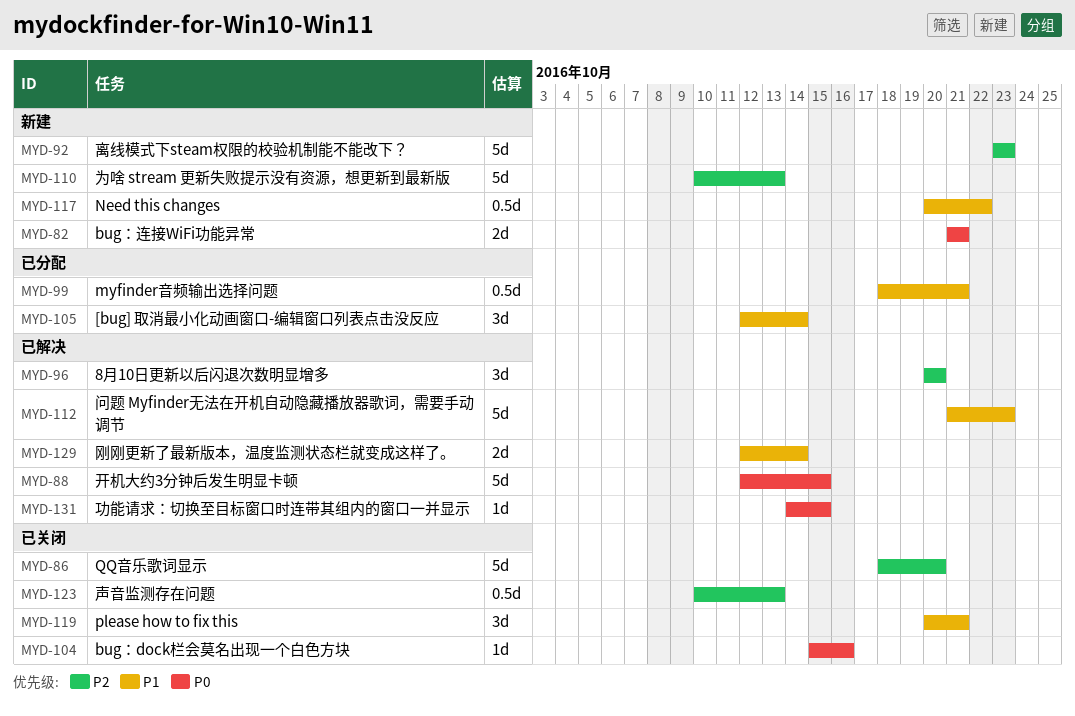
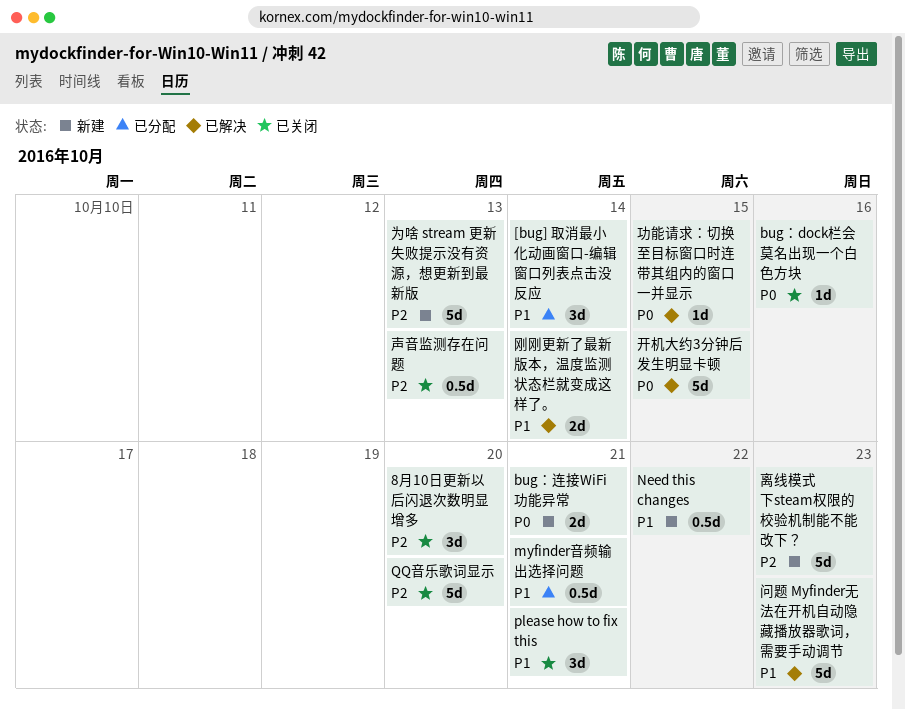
8月10日更新以后闪退次数明显增多, status: 已解决 -> 已关闭

